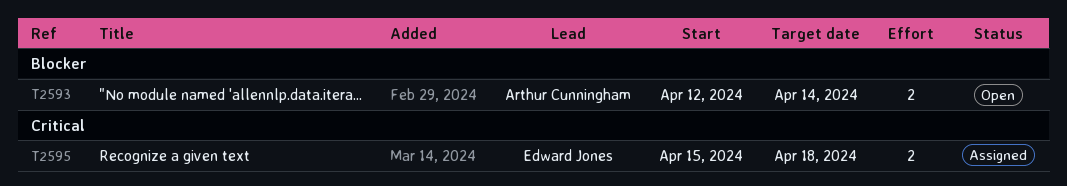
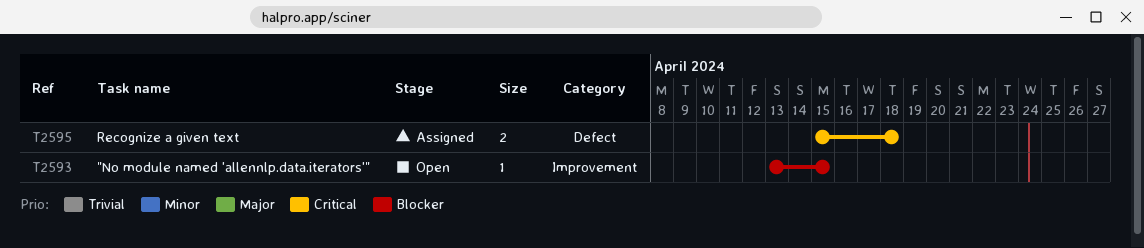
T2593, estimate: 2 -> 1
T2593, start: Apr 12 -> Apr 13
T2593, due: Apr 14 -> Apr 15

